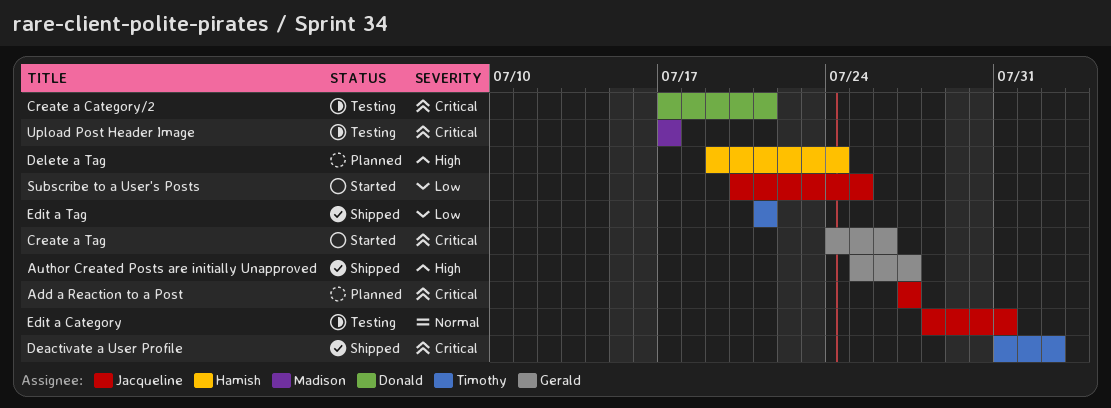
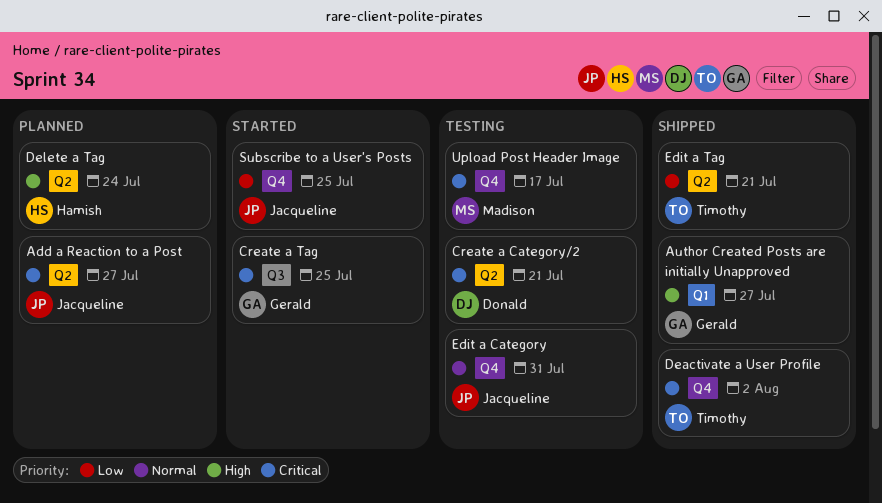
Create a Tag, due: Jul 26 -> Jul 25

